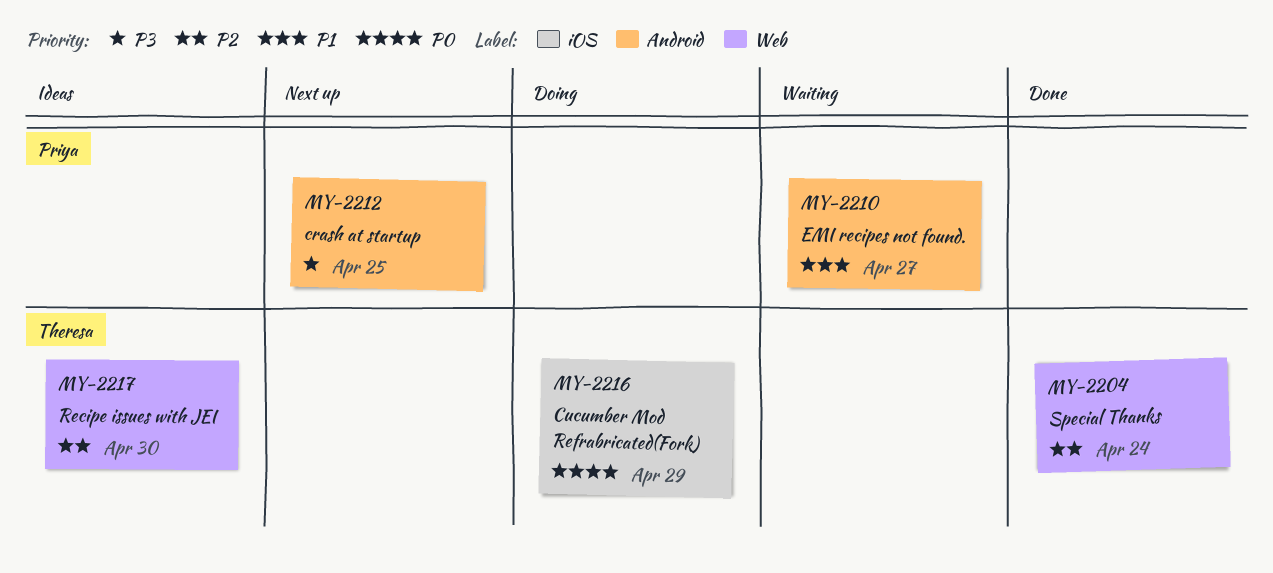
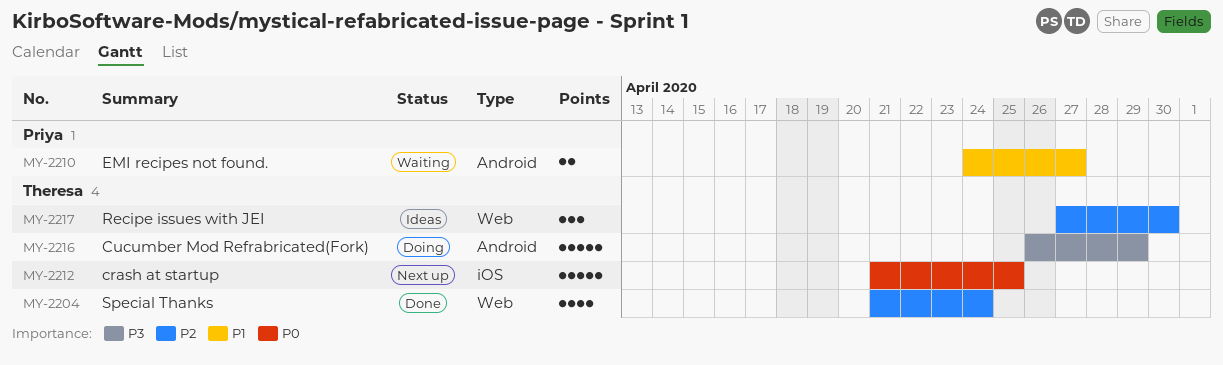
MY-2212, owner: Priya -> Theresa
MY-2212, priority: P3 -> P0
MY-2212, label: Android -> iOS
MY-2216, priority: P0 -> P3
MY-2216, label: iOS -> Android

